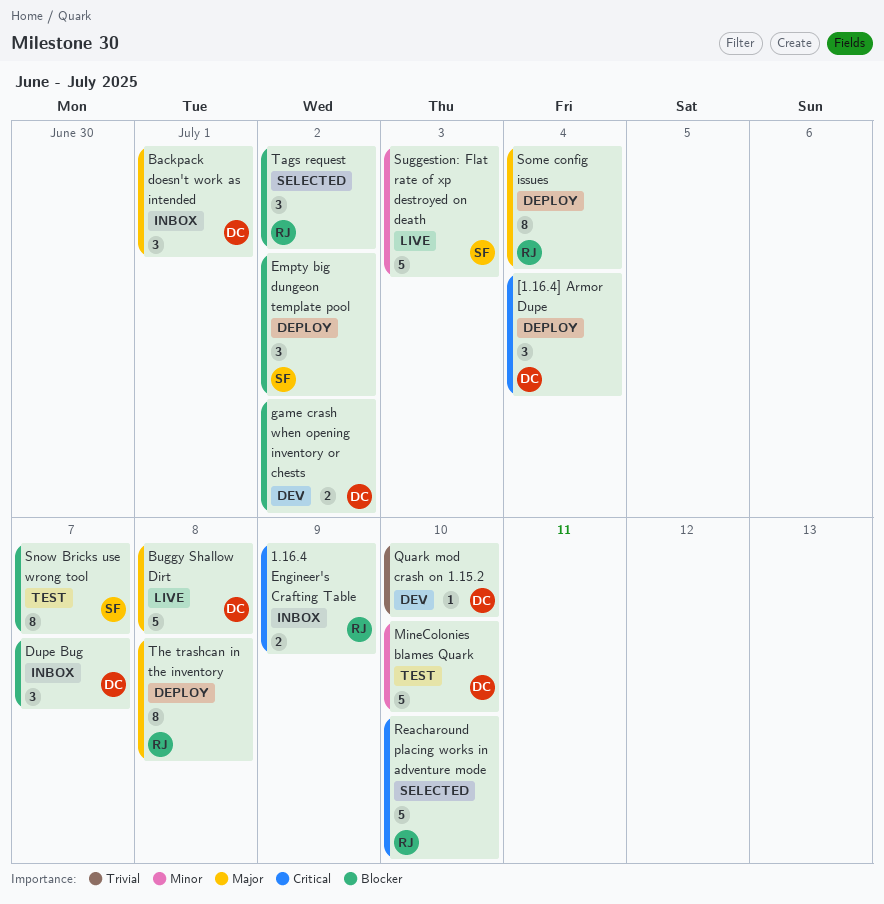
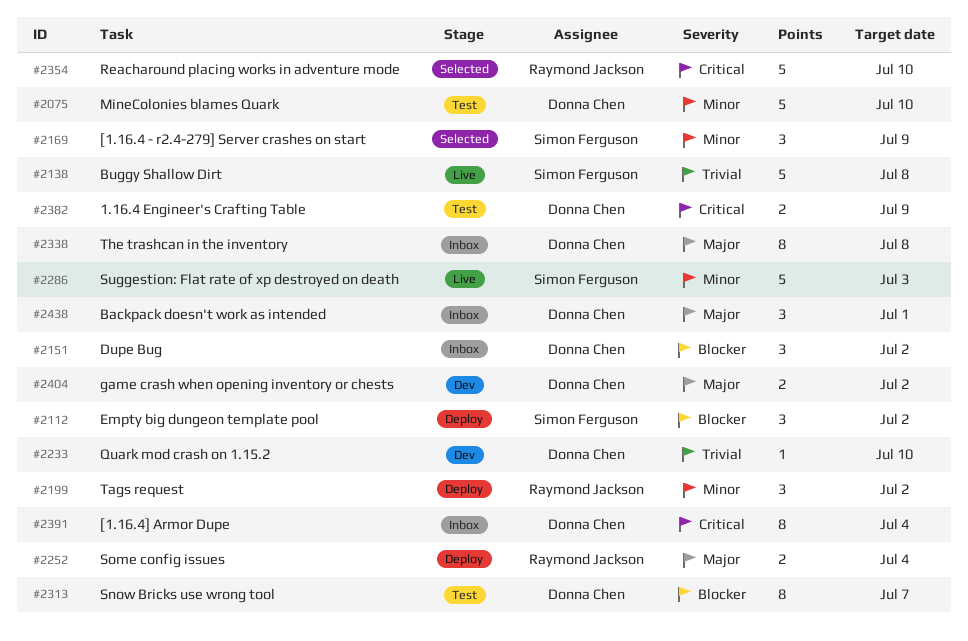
1.16.4 Engineer's Crafting Table, status: Inbox -> Test
1.16.4 Engineer's Crafting Table, owner: Raymond Jackson -> Donna Chen
[1.16.4 - r2.4-279] Server crashes on start: none -> present
[1.16.4] Armor Dupe, status: Deploy -> Inbox
[1.16.4] Armor Dupe, estimate: 3 -> 8
Buggy Shallow Dirt, owner: Donna Chen -> Simon Ferguson
Buggy Shallow Dirt, priority: Major -> Trivial
Dupe Bug, due: Jul 7 -> Jul 2
game crash when opening inventory or chests, priority: Blocker -> Major
Snow Bricks use wrong tool, owner: Simon Ferguson -> Donna Chen
Some config issues, estimate: 8 -> 2
Tags request, status: Selected -> Deploy
Tags request, priority: Blocker -> Minor
The trashcan in the inventory, status: Deploy -> Inbox
The trashcan in the inventory, owner: Raymond Jackson -> Donna Chen

